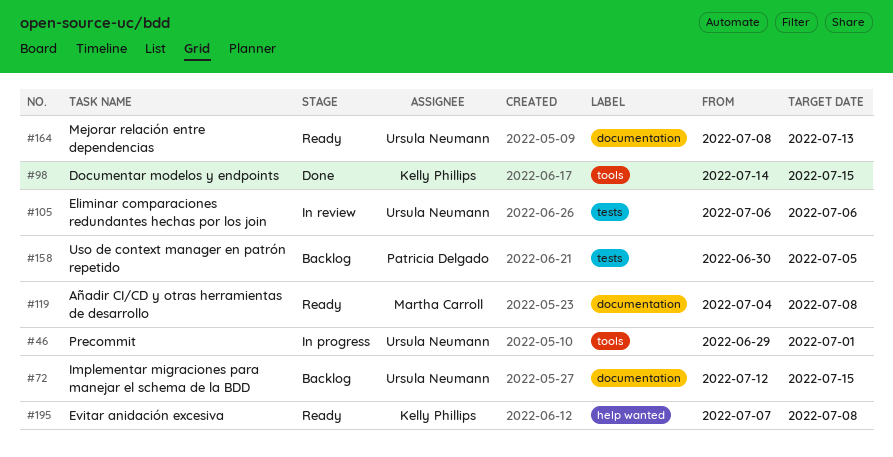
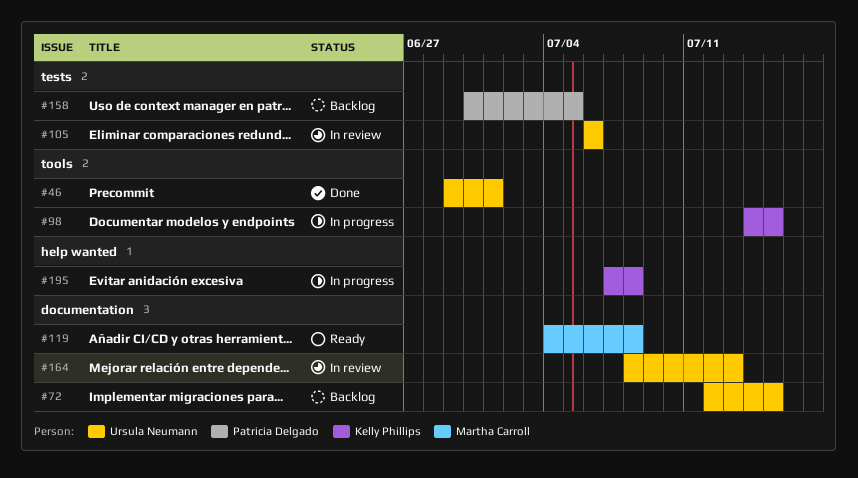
#46, status: In progress -> Done
#98, status: Done -> In progress
#164, status: Ready -> In review
#195, status: Ready -> In progress

